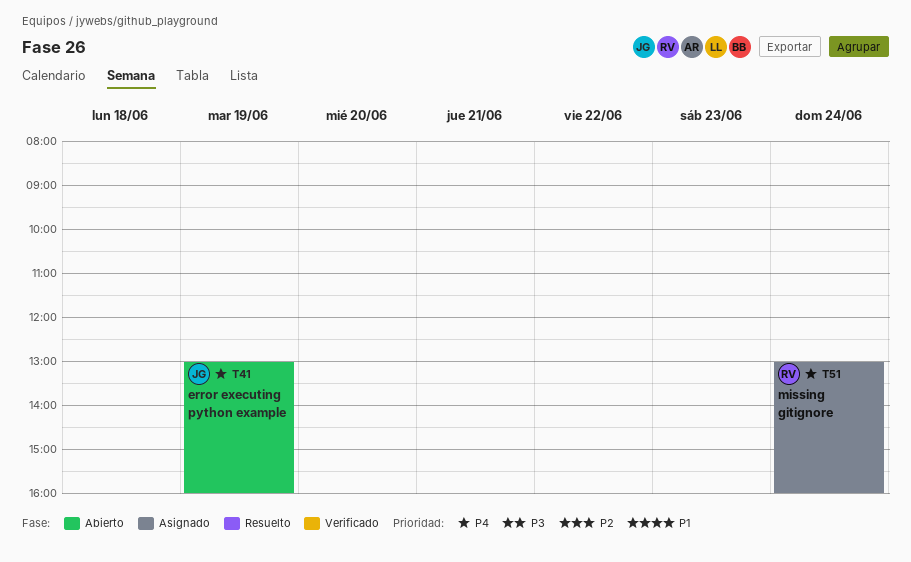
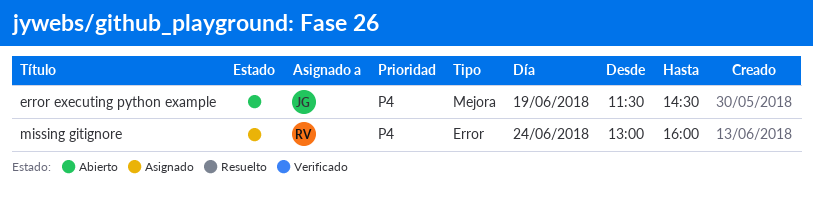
error executing python example, begins: 13:00 -> 11:30
error executing python example, ends: 16:00 -> 14:30

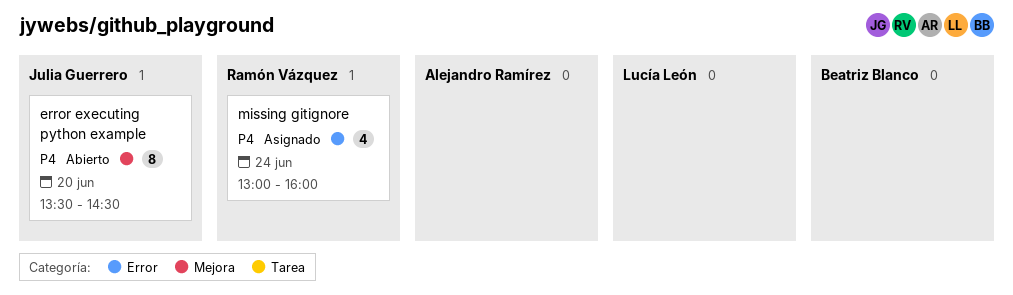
error executing python example, day: Jun 19 -> Jun 20
error executing python example, begins: 11:30 -> 13:30

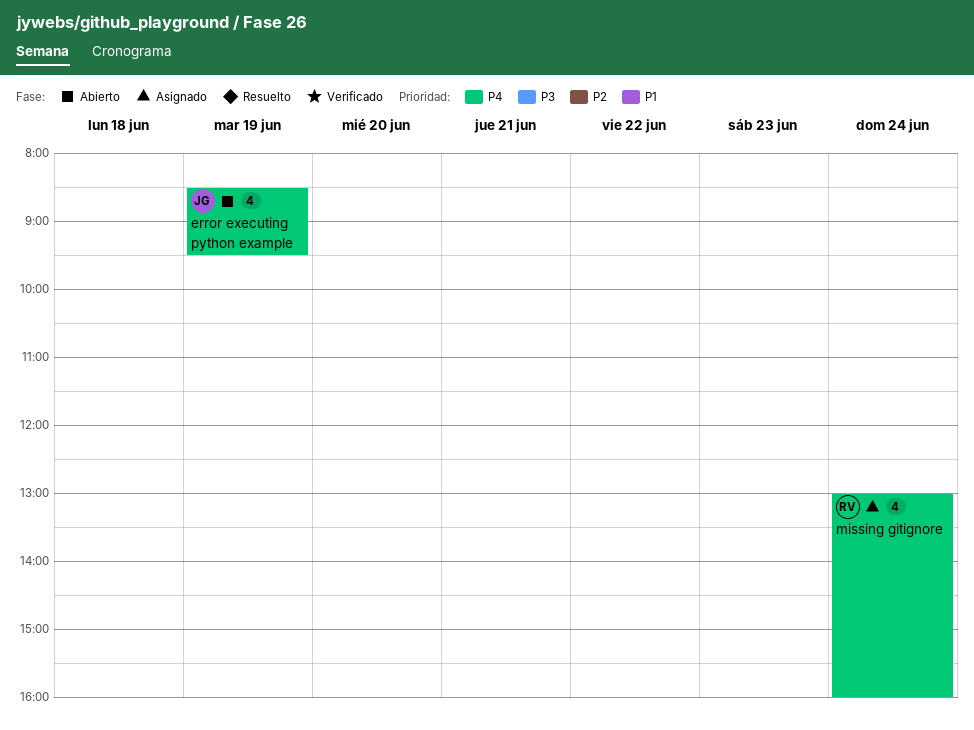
error executing python example, estimate: 8 -> 4
error executing python example, day: Jun 20 -> Jun 19
error executing python example, begins: 13:30 -> 08:30
error executing python example, ends: 14:30 -> 09:30

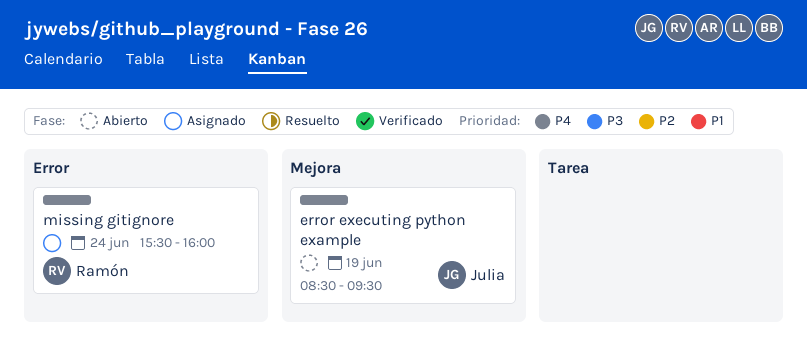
missing gitignore, begins: 13:00 -> 15:30

